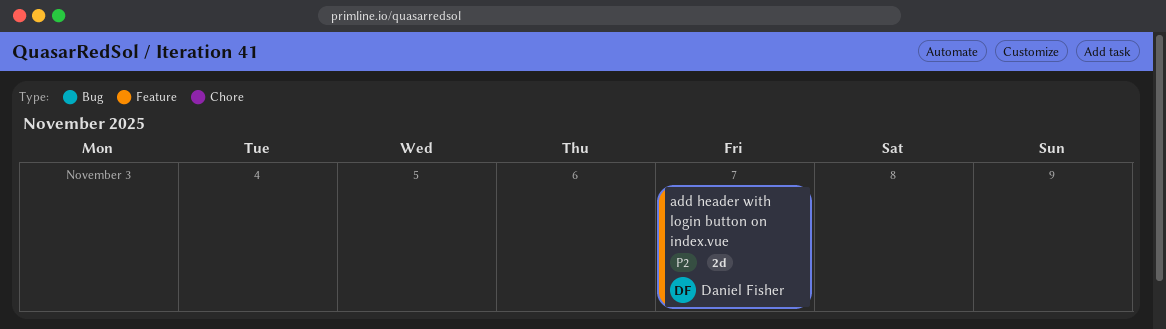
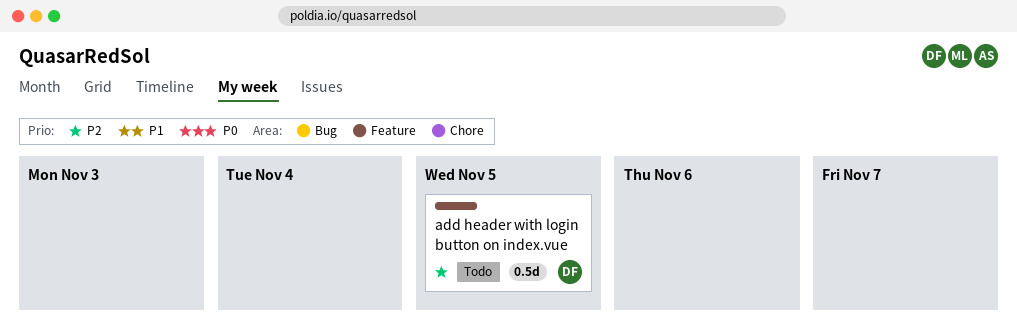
add header with login button on index.vue, estimate: 2d -> 0.5d
add header with login button on index.vue, due: Nov 7 -> Nov 5

